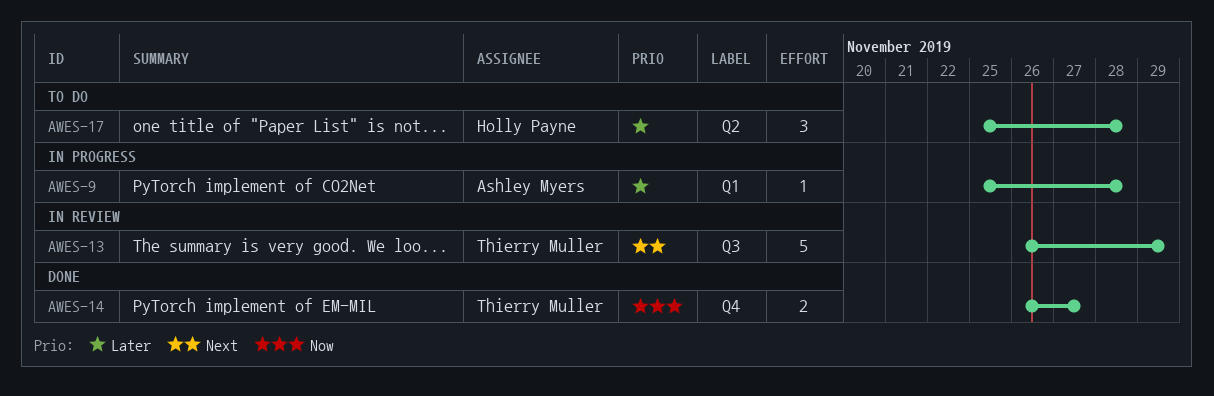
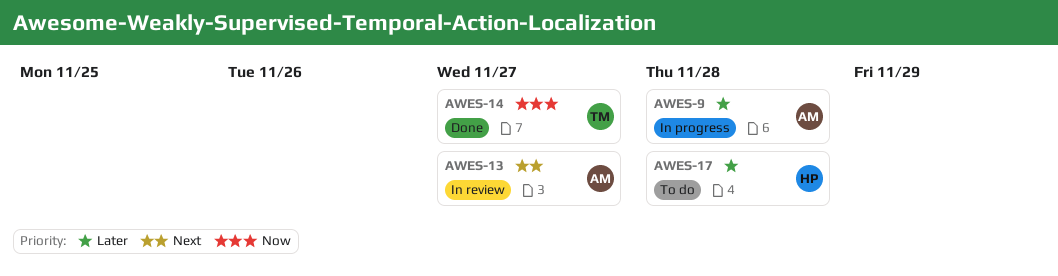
AWES-13, owner: Thierry Muller -> Ashley Myers
AWES-13, due: Nov 29 -> Nov 27

